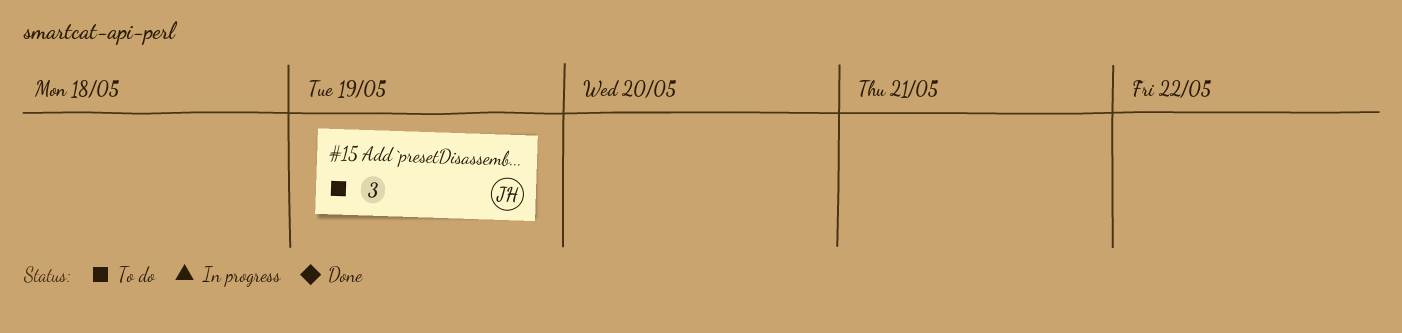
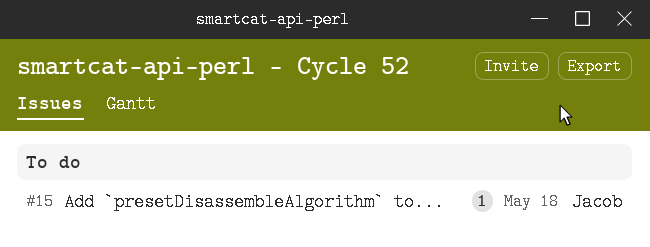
#15, estimate: 3 -> 1
#15, due: May 19 -> May 18

